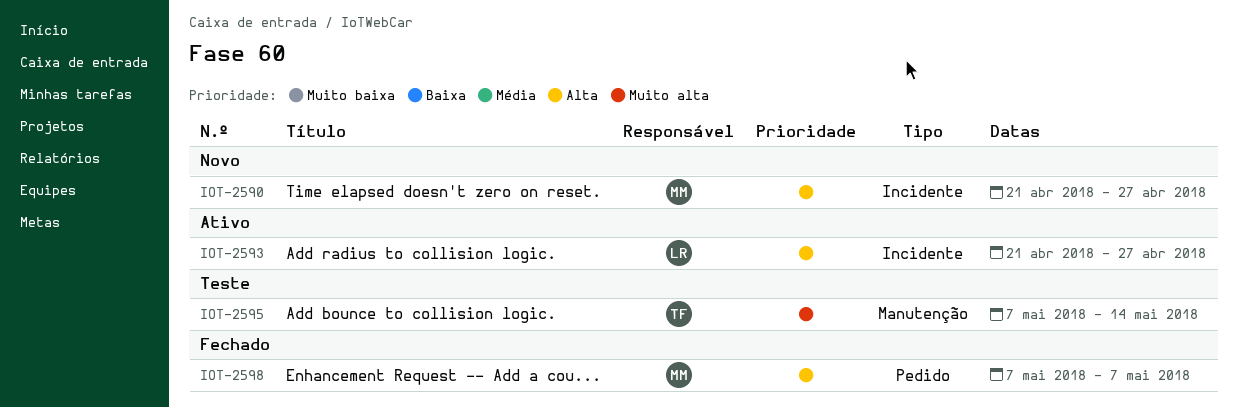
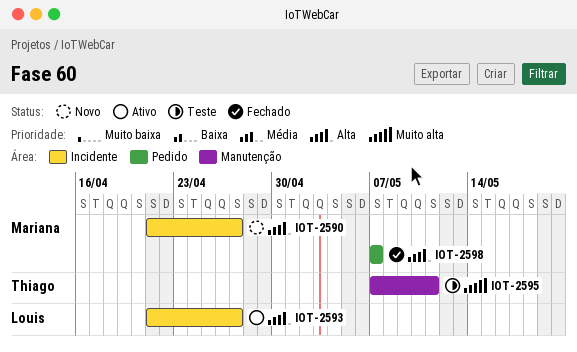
IOT-2595, due: May 14 -> May 11

